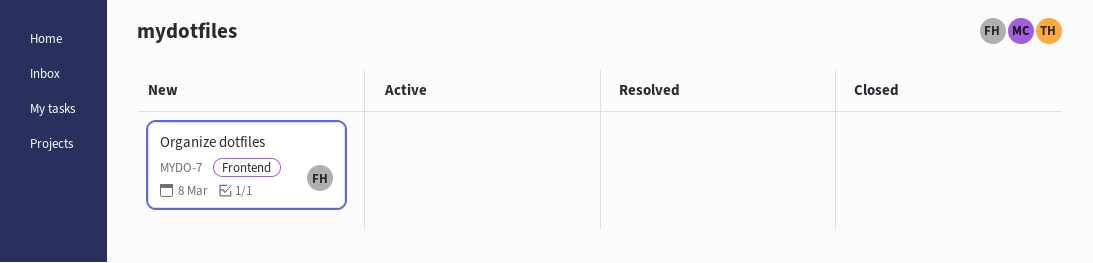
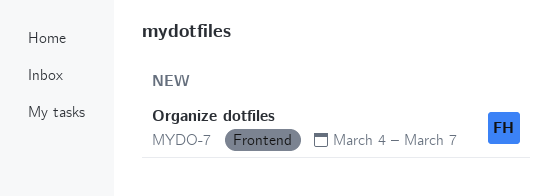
MYDO-7, due: Mar 8 -> Mar 7

